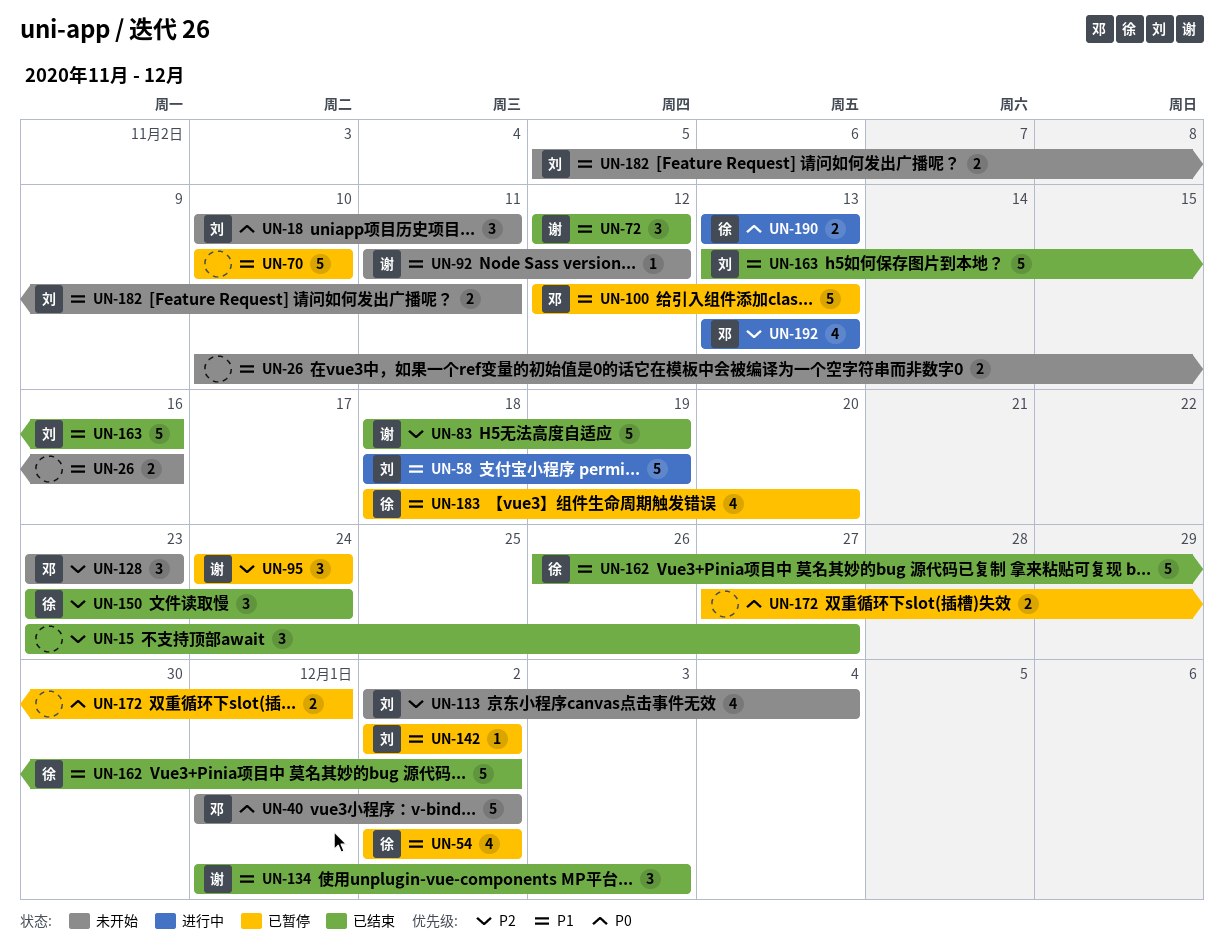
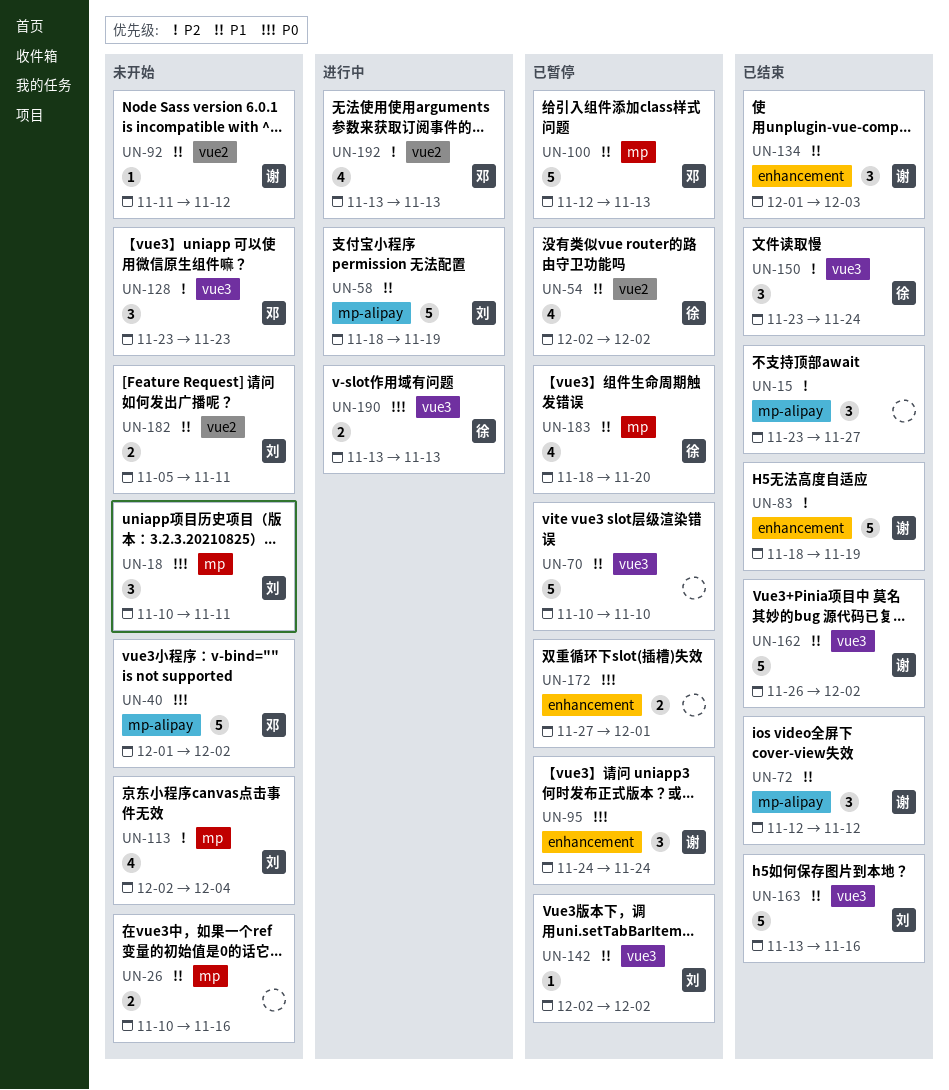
UN-95, priority: P2 -> P0
UN-162, owner: 徐 -> 谢

